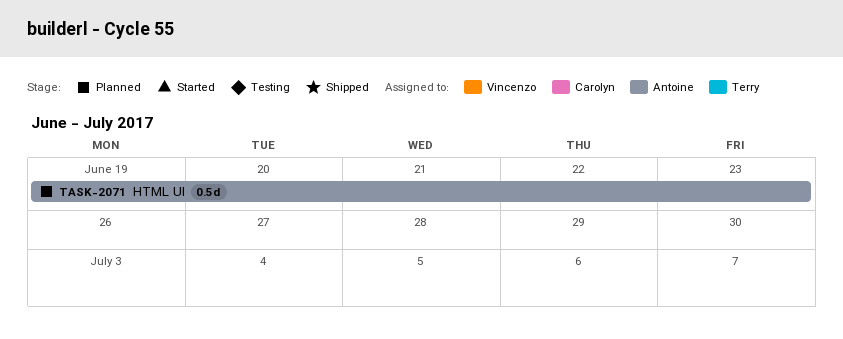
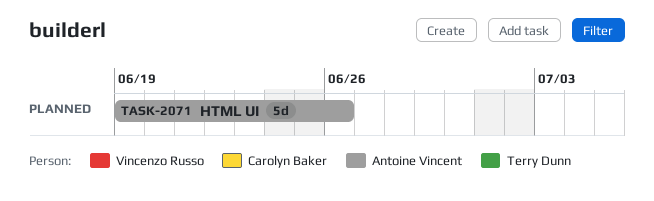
TASK-2071, estimate: 0.5d -> 5d
TASK-2071, due: Jun 23 -> Jun 26

